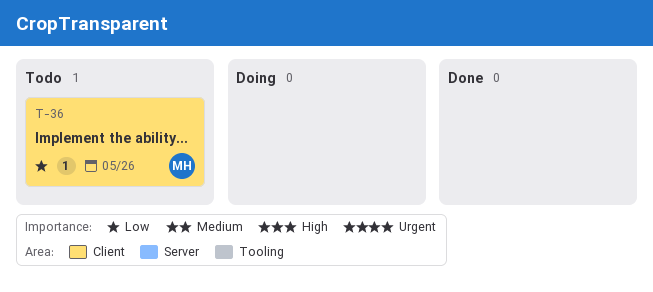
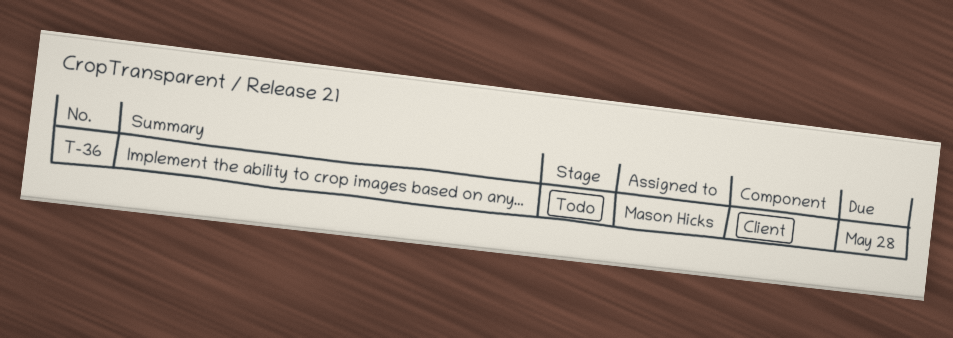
T-36, due: May 26 -> May 28

